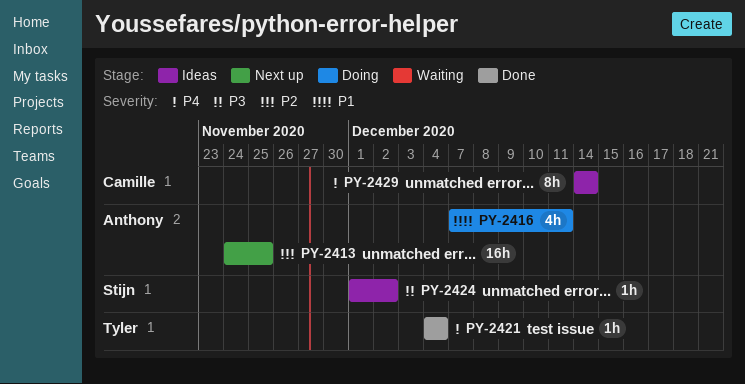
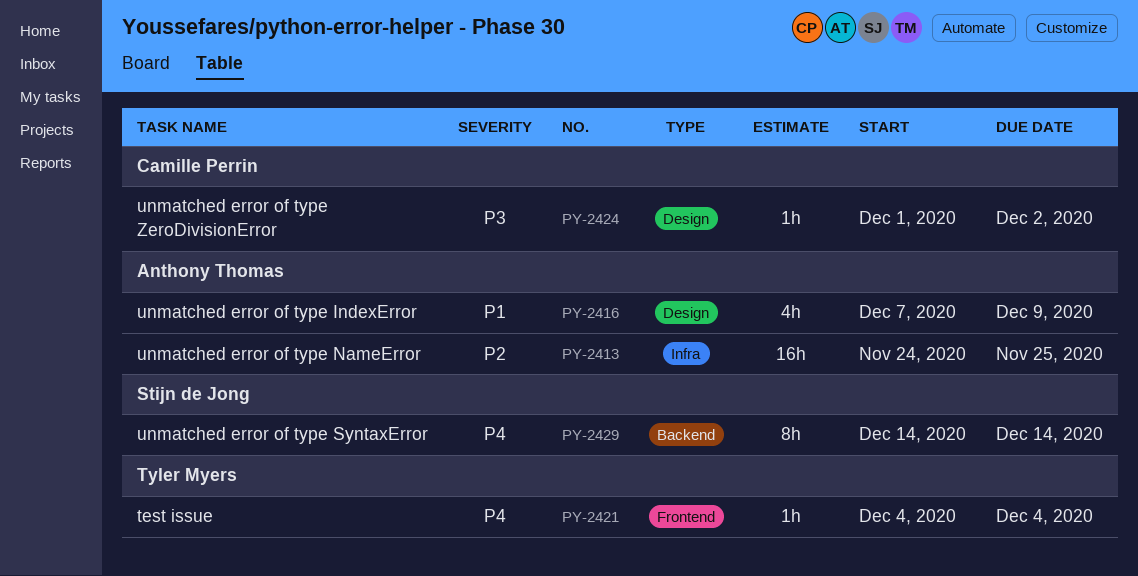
PY-2416, due: Dec 11 -> Dec 9
PY-2424, owner: Stijn de Jong -> Camille Perrin
PY-2429, owner: Camille Perrin -> Stijn de Jong

